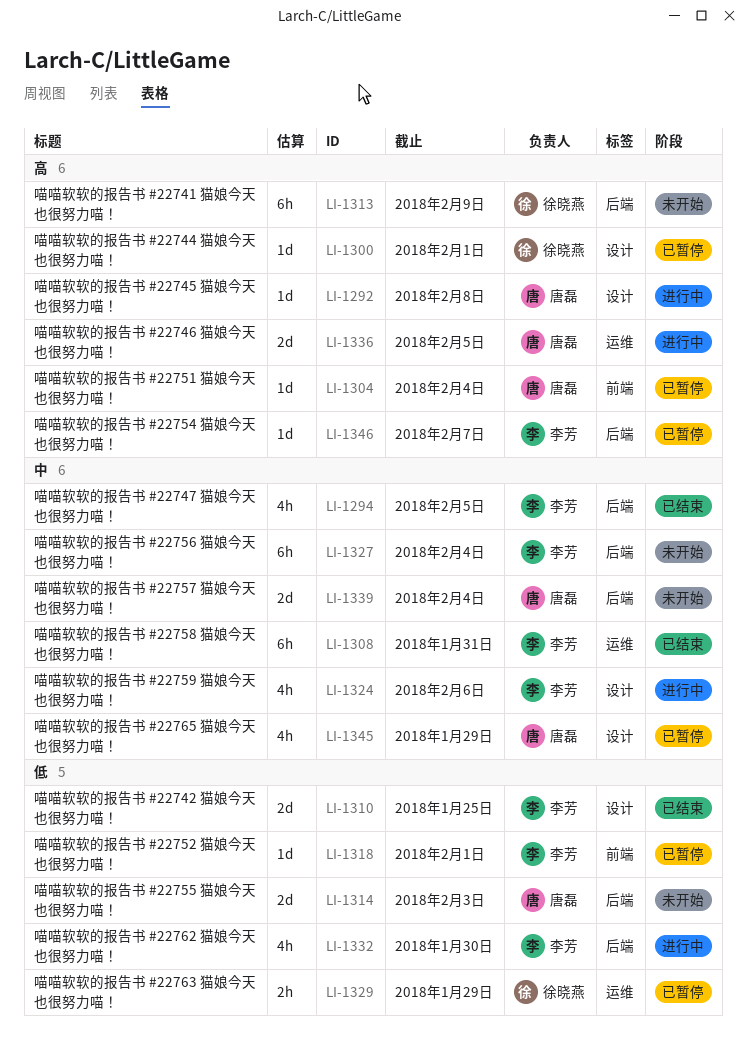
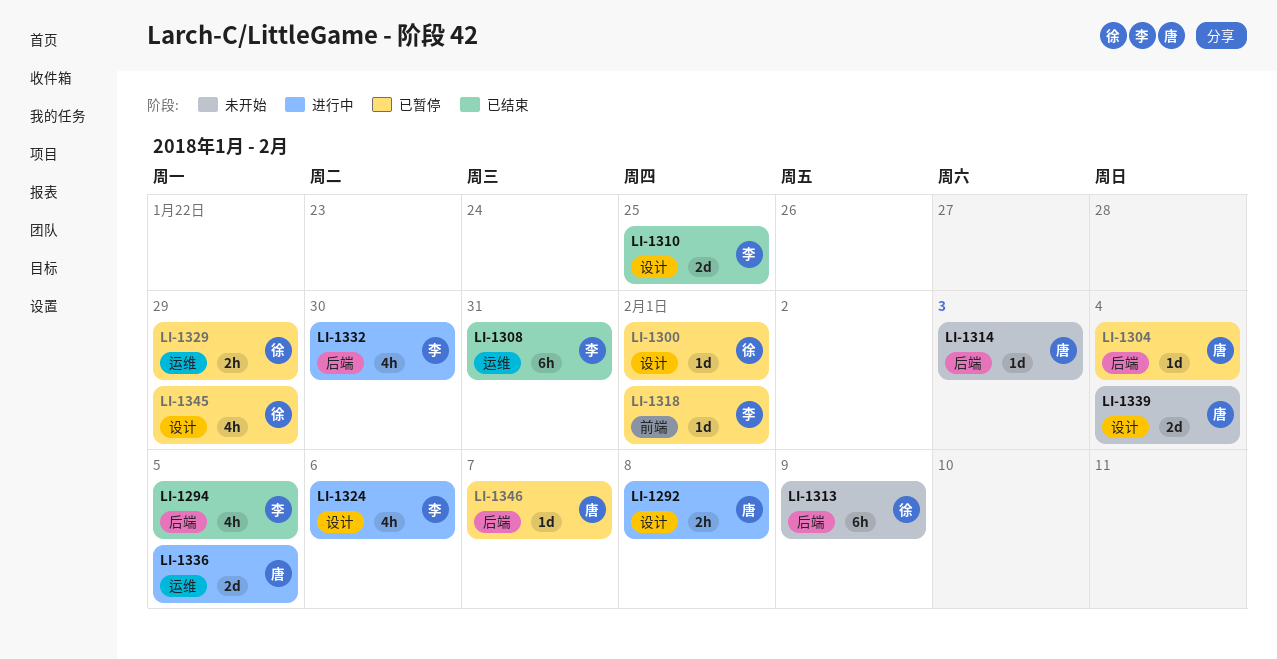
LI-1292, estimate: 1d -> 2h
LI-1304, label: 前端 -> 后端
LI-1314, estimate: 2d -> 1d
LI-1327: present -> none
LI-1339, label: 后端 -> 设计
LI-1345, owner: 唐磊 -> 徐晓燕
LI-1346, owner: 李芳 -> 唐磊

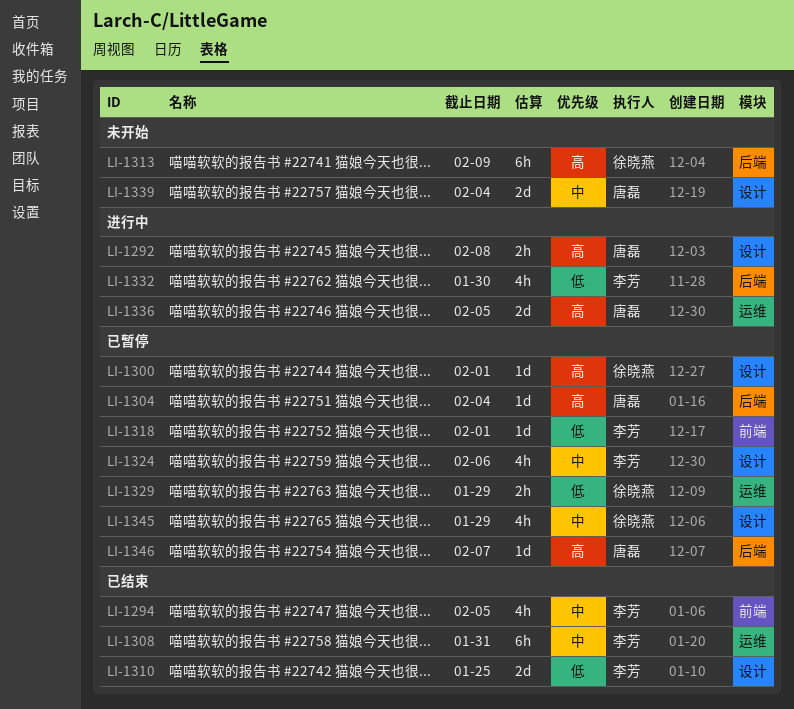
LI-1294, label: 后端 -> 前端
LI-1314: present -> none
LI-1324, status: 进行中 -> 已暂停

